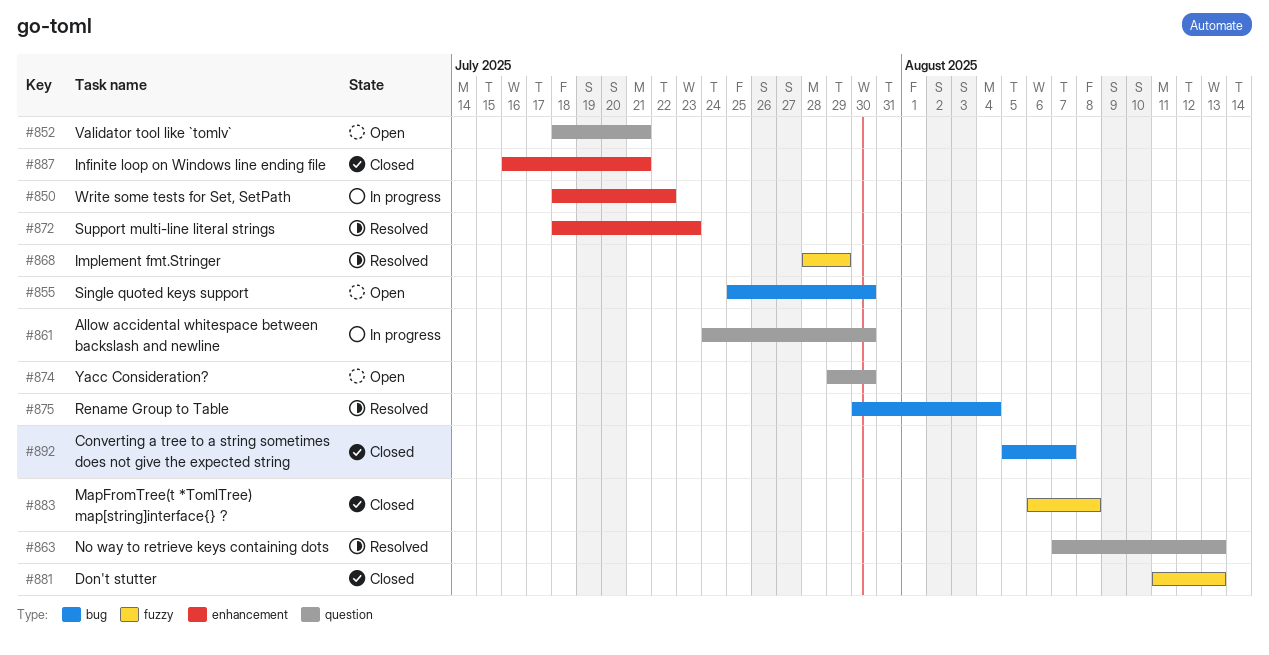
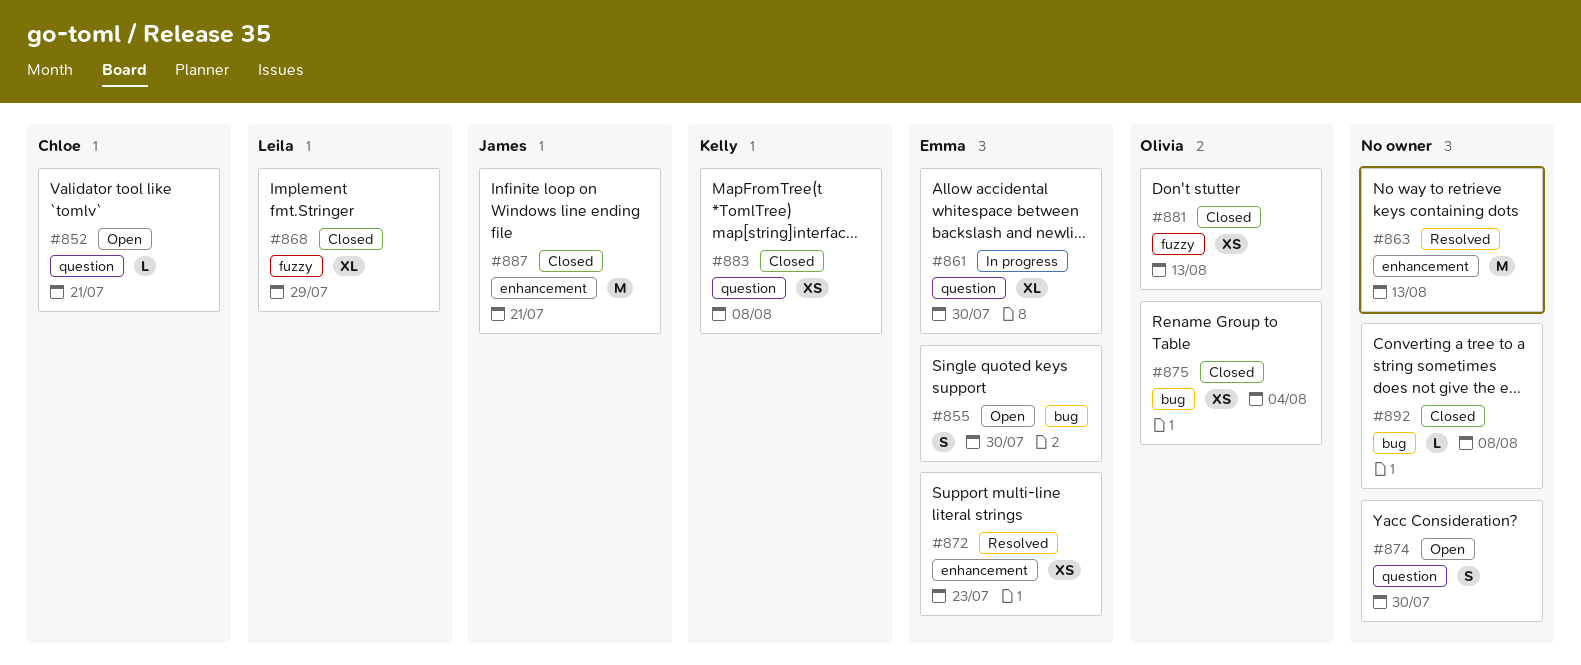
#850: present -> none
#863, label: question -> enhancement
#868, status: Resolved -> Closed
#875, status: Resolved -> Closed
#883, label: fuzzy -> question
#892, due: Aug 7 -> Aug 8

